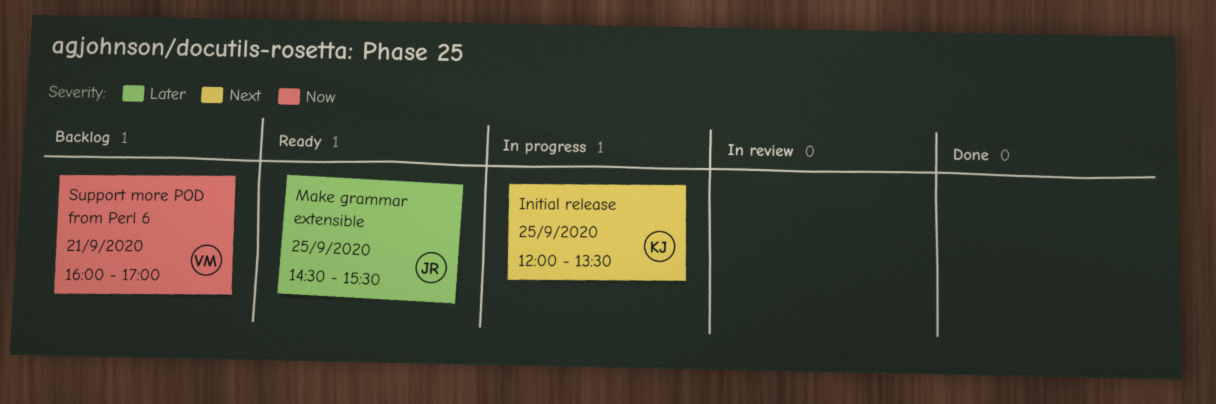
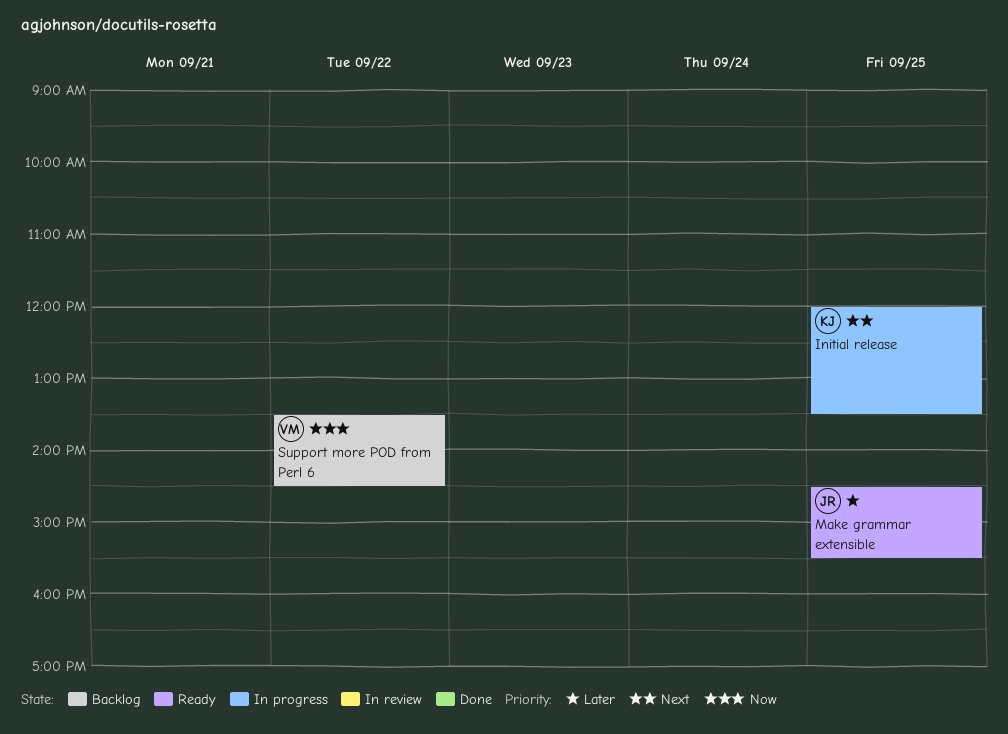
Support more POD from Perl 6, day: Sep 21 -> Sep 22
Support more POD from Perl 6, begins: 16:00 -> 13:30
Support more POD from Perl 6, ends: 17:00 -> 14:30

